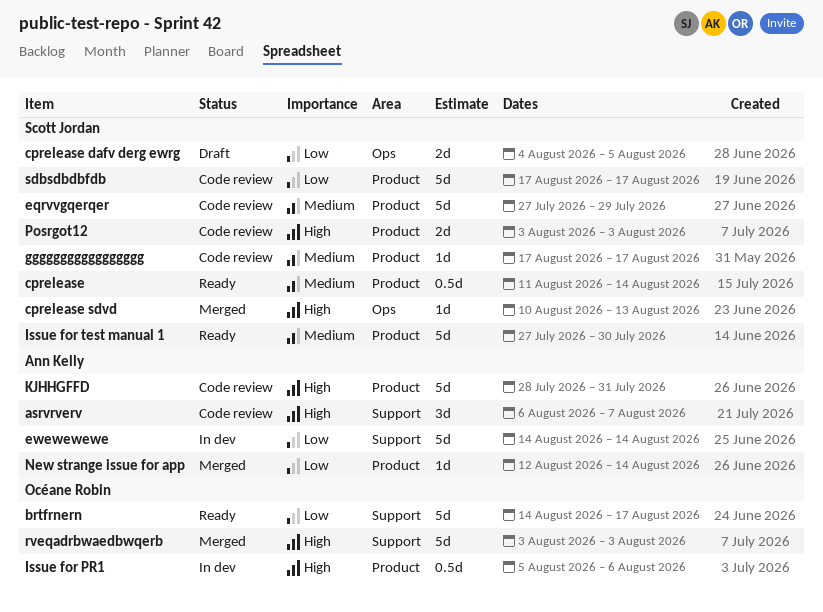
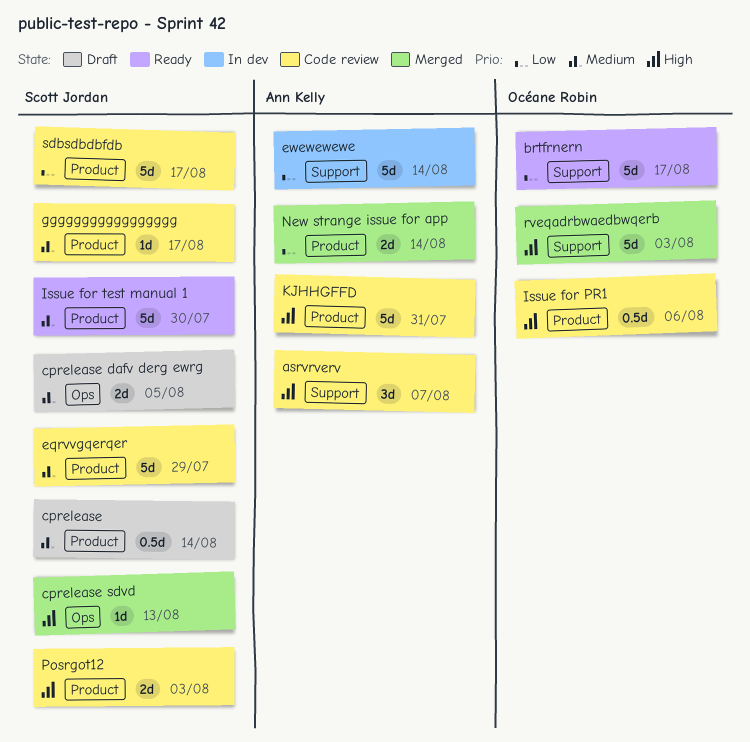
cprelease, status: Ready -> Draft
cprelease dafv derg ewrg, priority: Low -> Medium
Issue for PR1, status: In dev -> Code review
New strange issue for app, estimate: 1d -> 2d

